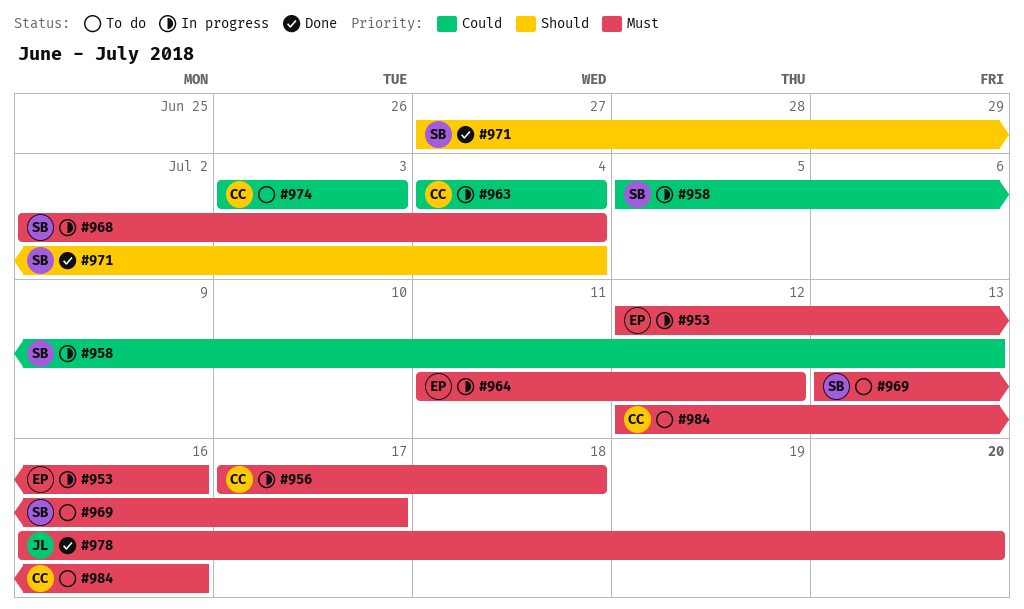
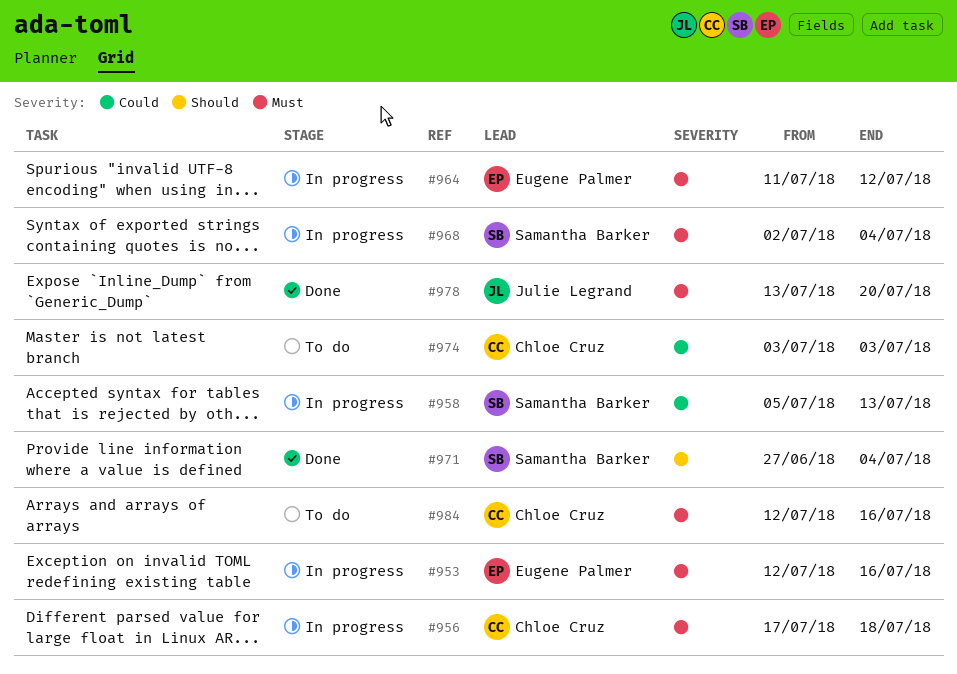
#963: present -> none
#969: present -> none
#978, start: Jul 16 -> Jul 13

